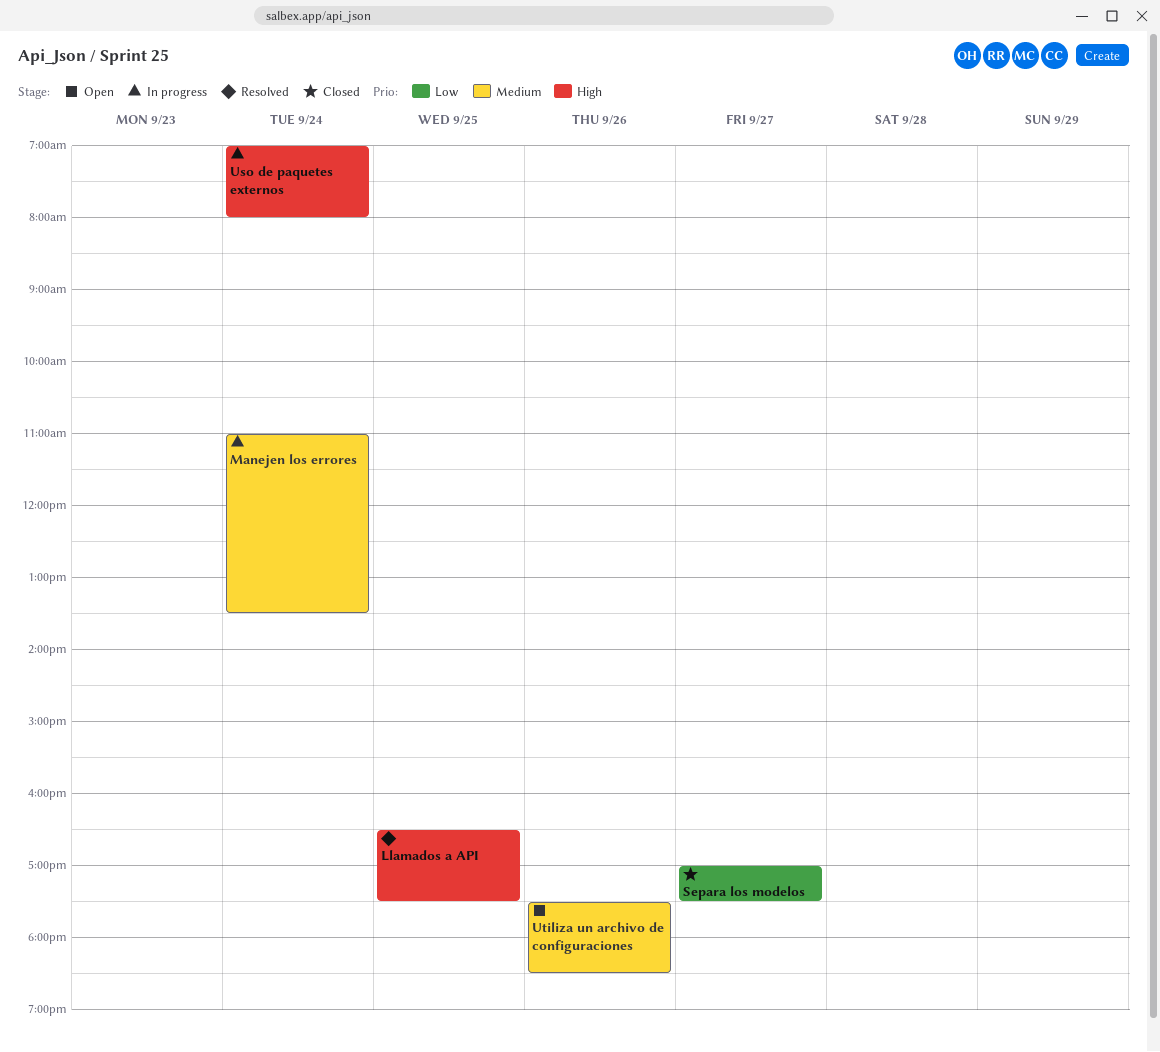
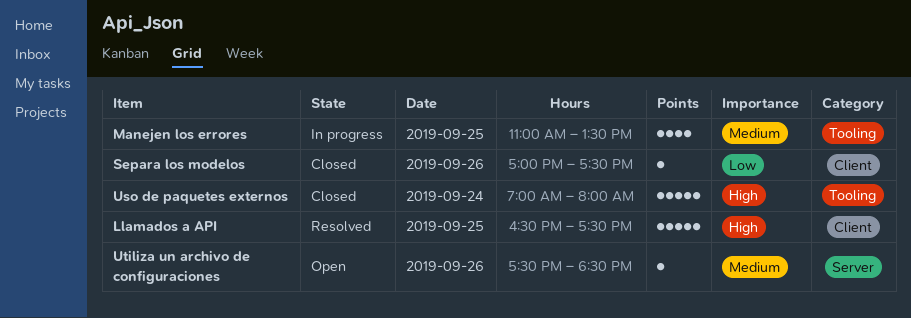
Manejen los errores, day: Sep 24 -> Sep 25
Separa los modelos, day: Sep 27 -> Sep 26
Uso de paquetes externos, status: In progress -> Closed

